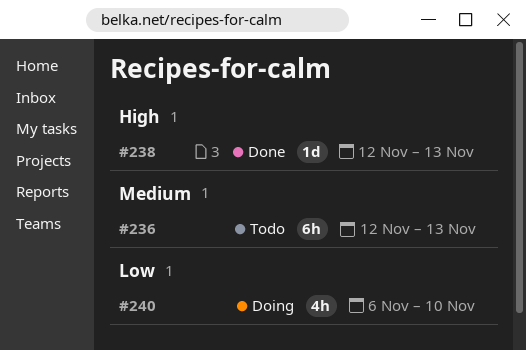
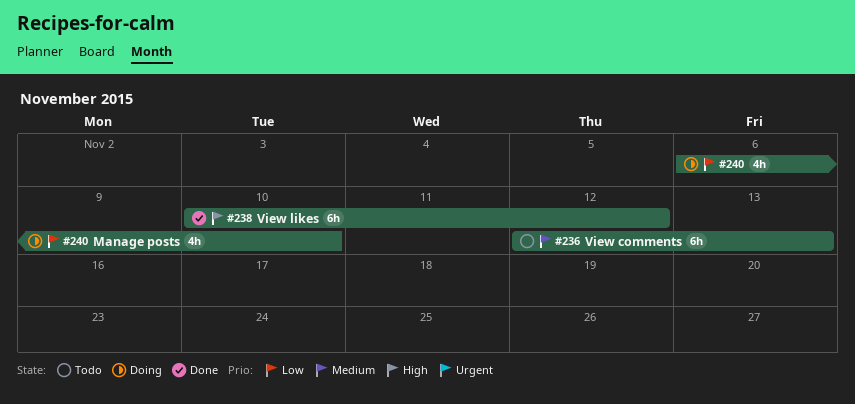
#238, estimate: 1d -> 6h
#238, start: Nov 12 -> Nov 10
#238, due: Nov 13 -> Nov 12

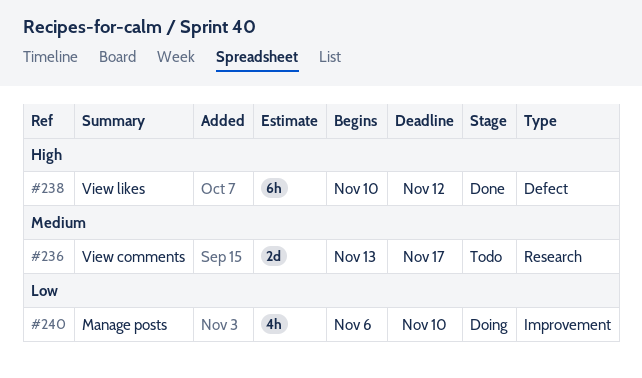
#236, estimate: 6h -> 2d
#236, start: Nov 12 -> Nov 13
#236, due: Nov 13 -> Nov 17

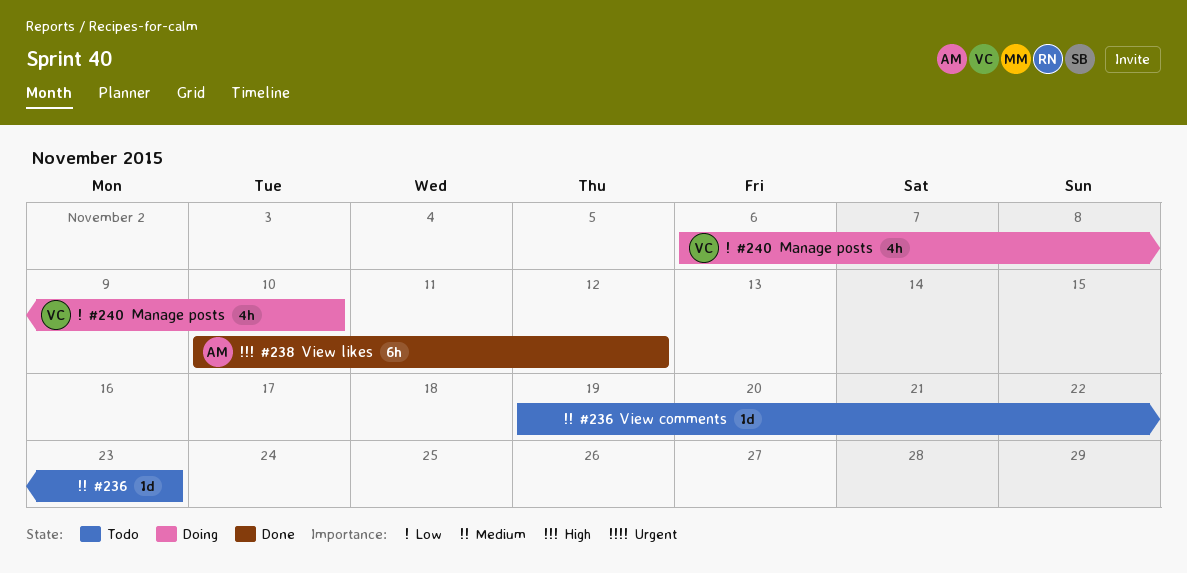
#236, estimate: 2d -> 1d
#236, start: Nov 13 -> Nov 19
#236, due: Nov 17 -> Nov 23

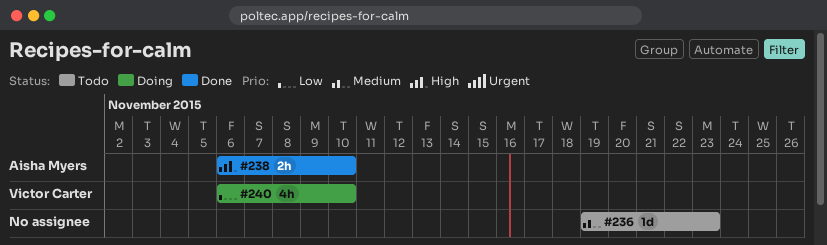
#238, estimate: 6h -> 2h
#238, start: Nov 10 -> Nov 6
#238, due: Nov 12 -> Nov 10

